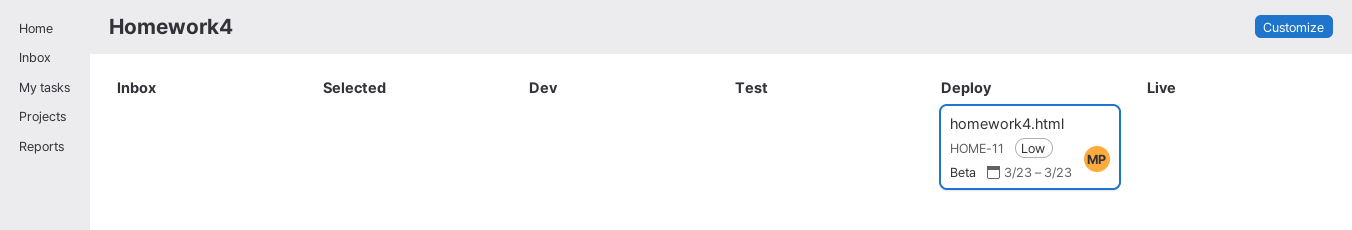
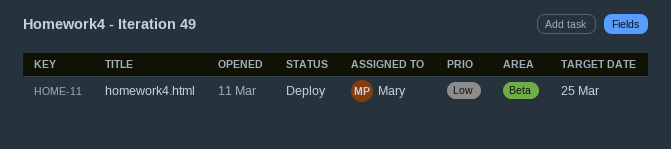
HOME-11, due: Mar 23 -> Mar 25

